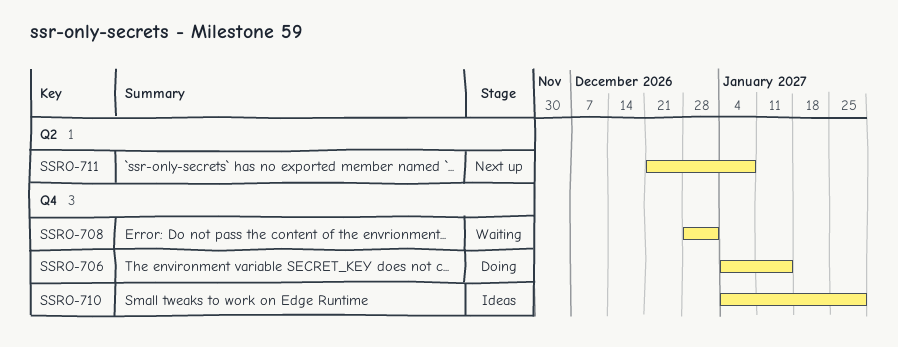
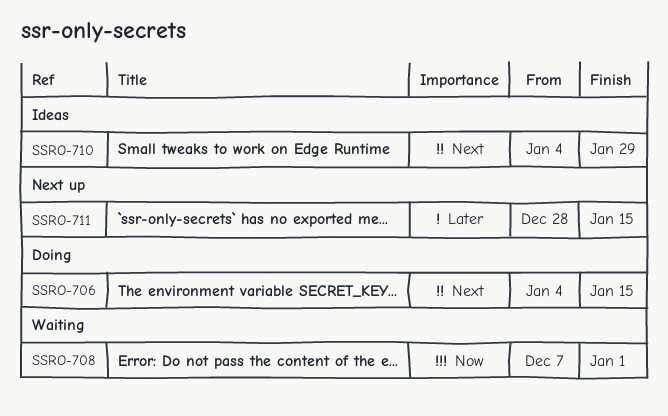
SSRO-708, start: Dec 28 -> Dec 7
SSRO-711, start: Dec 21 -> Dec 28
SSRO-711, due: Jan 8 -> Jan 15

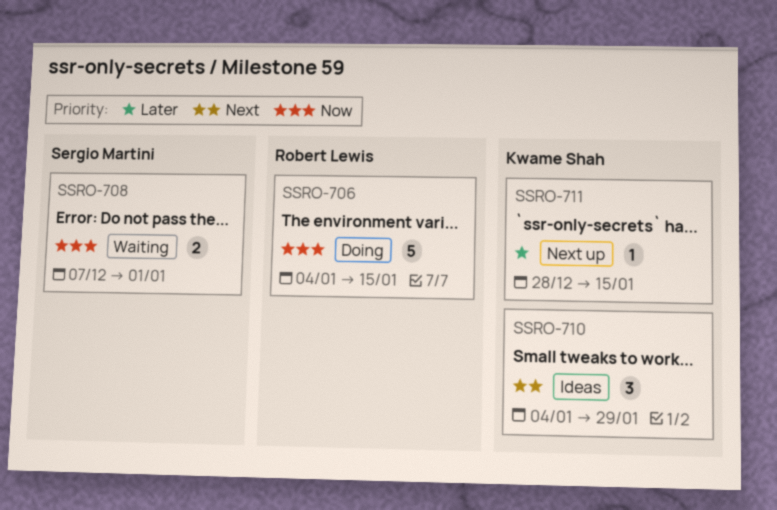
SSRO-706, priority: Next -> Now

